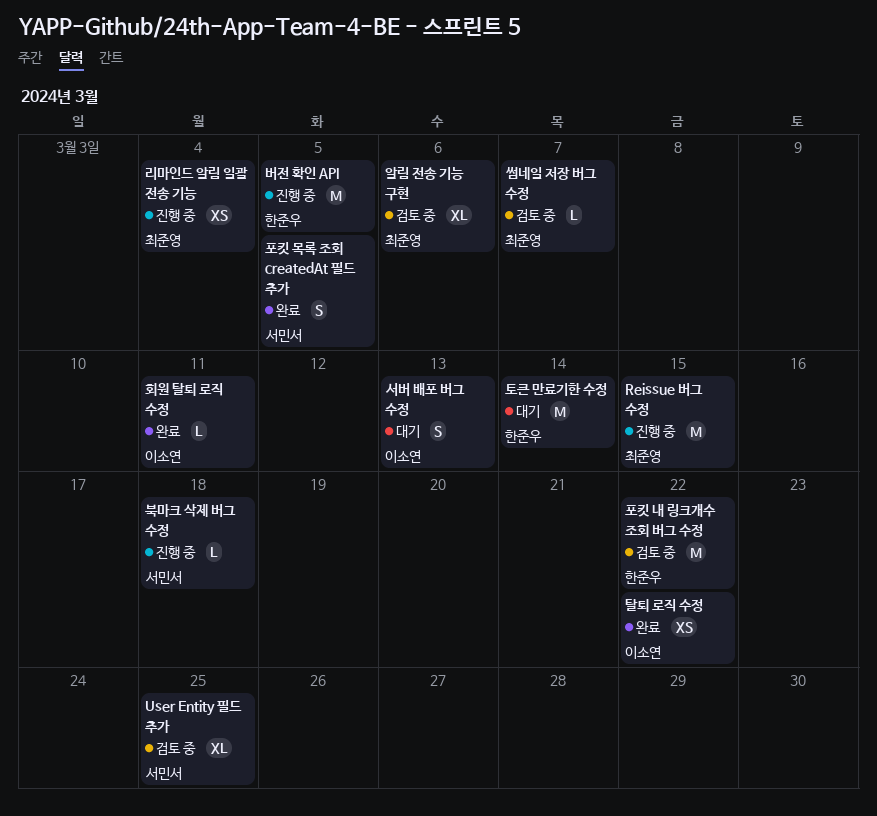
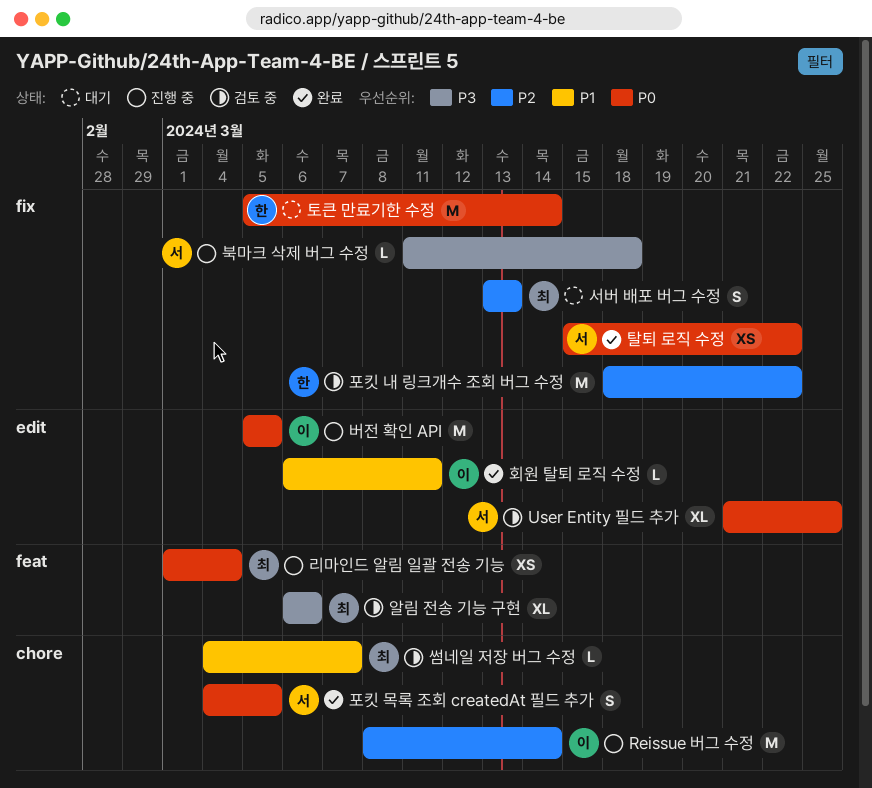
Reissue 버그 수정, owner: 최준영 -> 이소연
Reissue 버그 수정, due: Mar 15 -> Mar 14
버전 확인 API, owner: 한준우 -> 이소연
서버 배포 버그 수정, owner: 이소연 -> 최준영
탈퇴 로직 수정, owner: 이소연 -> 서민서

